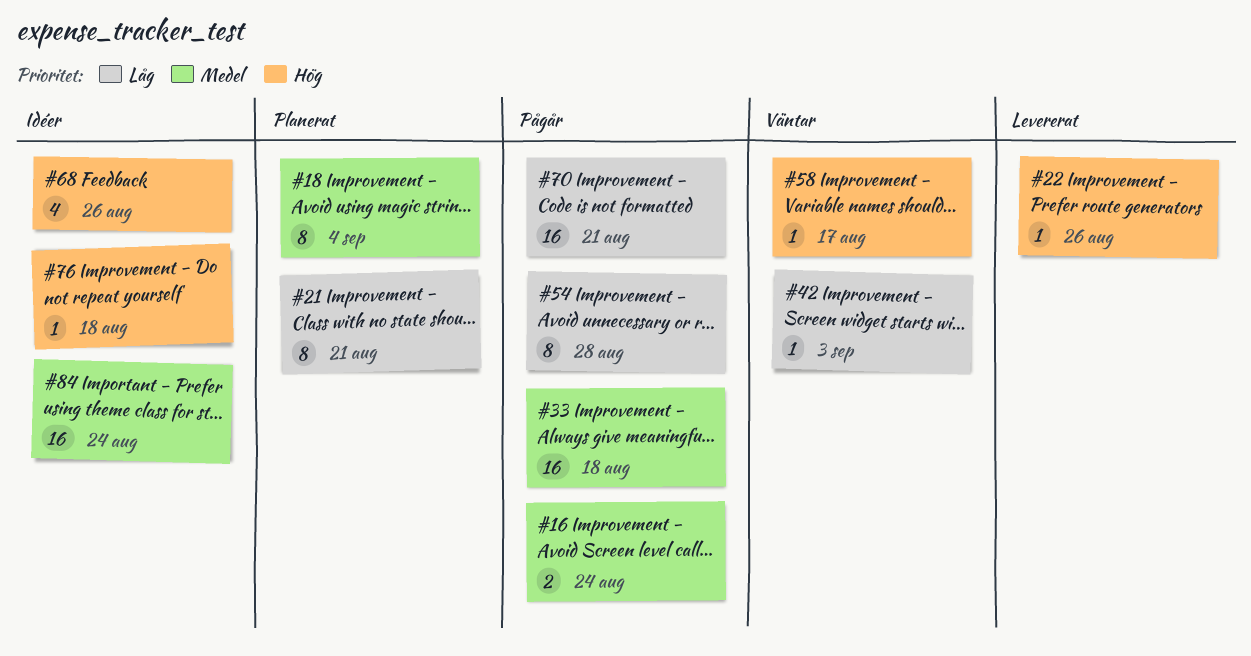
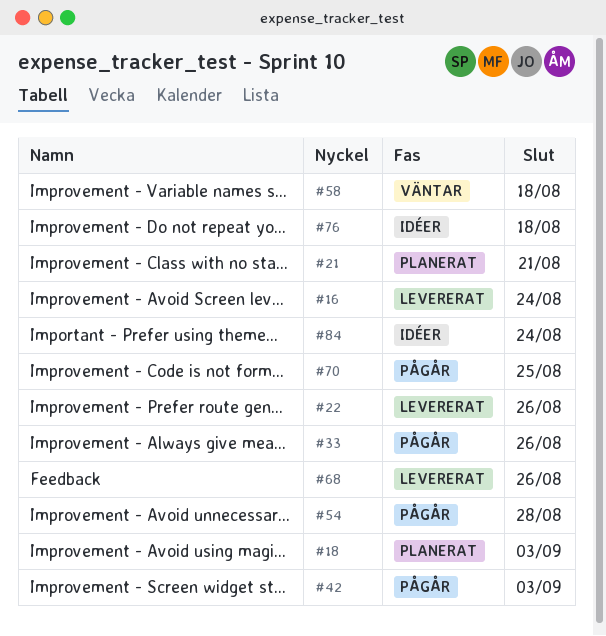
#16, status: Pågår -> Levererat
#18, due: Sep 4 -> Sep 3
#33, due: Aug 18 -> Aug 26
#42, status: Väntar -> Pågår
#58, due: Aug 17 -> Aug 18
#68, status: Idéer -> Levererat
#70, due: Aug 21 -> Aug 25

